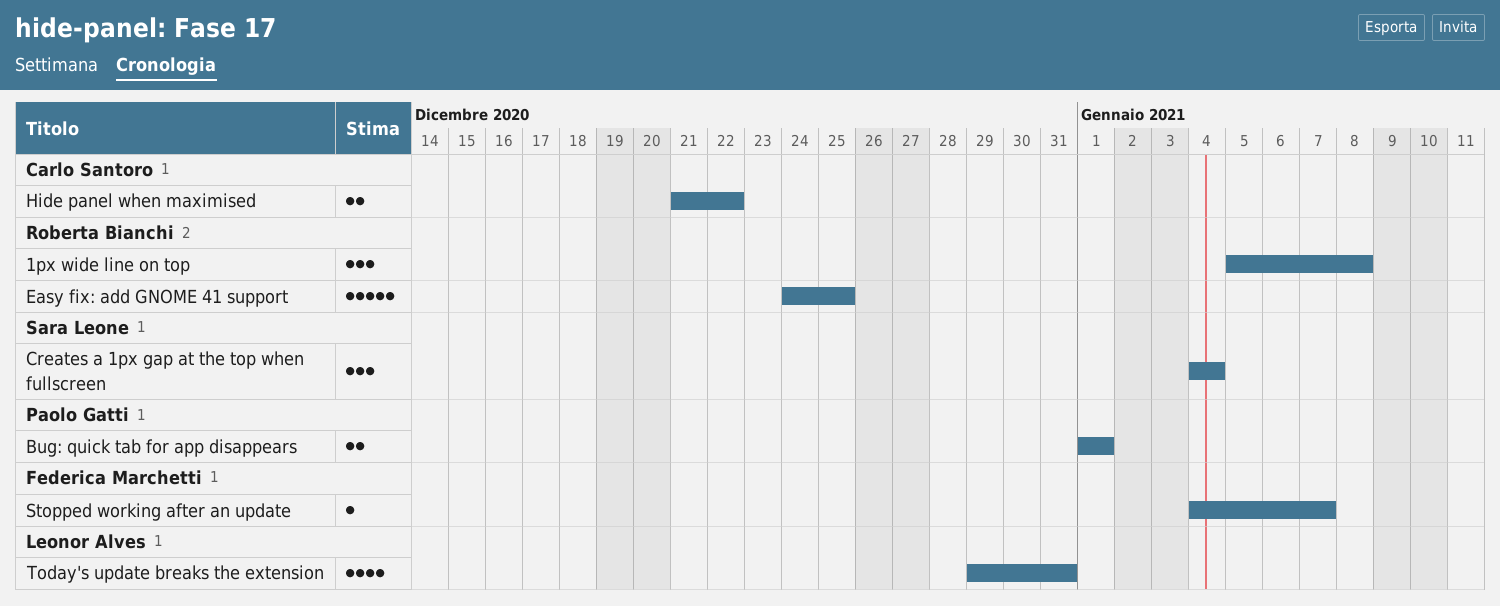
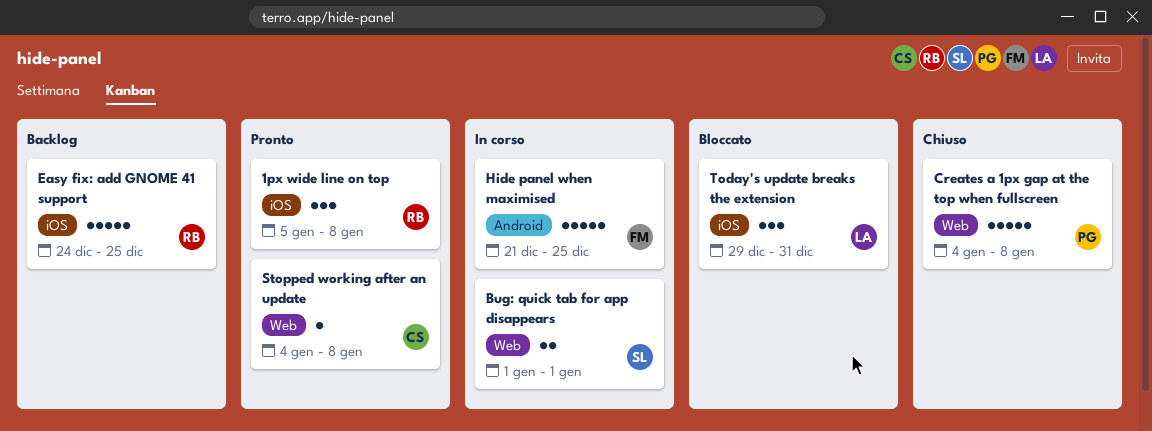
Bug: quick tab for app disappears, owner: Paolo Gatti -> Sara Leone
Creates a 1px gap at the top when fullscreen, owner: Sara Leone -> Paolo Gatti
Creates a 1px gap at the top when fullscreen, estimate: 3 -> 5
Creates a 1px gap at the top when fullscreen, due: Jan 4 -> Jan 8
Hide panel when maximised, owner: Carlo Santoro -> Federica Marchetti
Hide panel when maximised, estimate: 2 -> 5
Hide panel when maximised, due: Dec 22 -> Dec 25
Stopped working after an update, owner: Federica Marchetti -> Carlo Santoro
Stopped working after an update, due: Jan 7 -> Jan 8
Today's update breaks the extension, estimate: 4 -> 3

